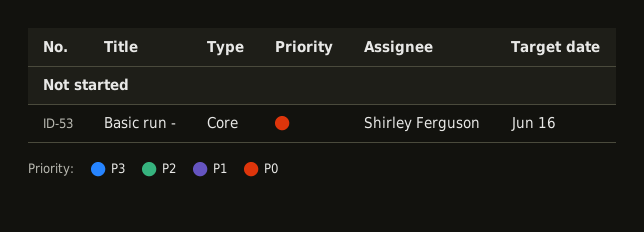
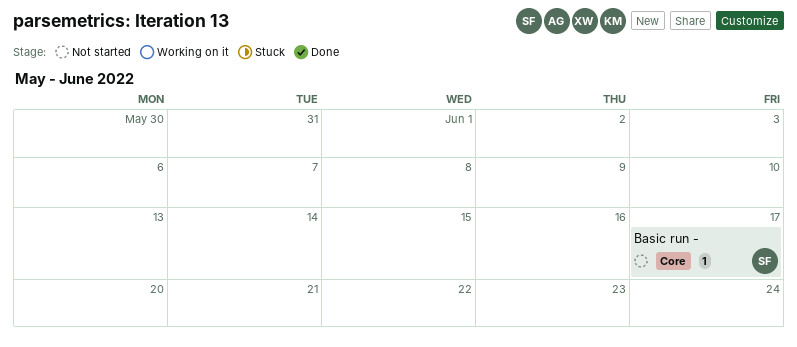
Basic run -, due: Jun 16 -> Jun 17

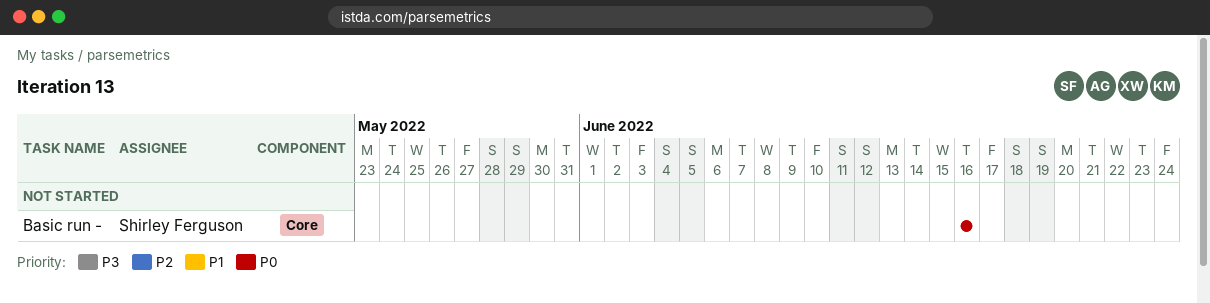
Basic run -, due: Jun 17 -> Jun 16

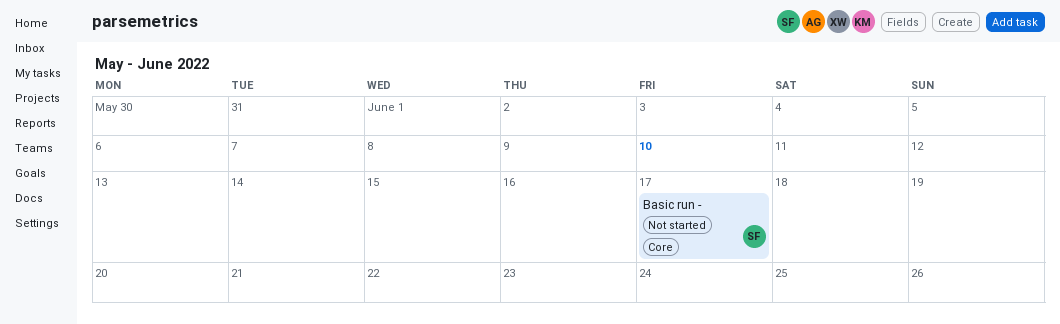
Basic run -, due: Jun 16 -> Jun 17

